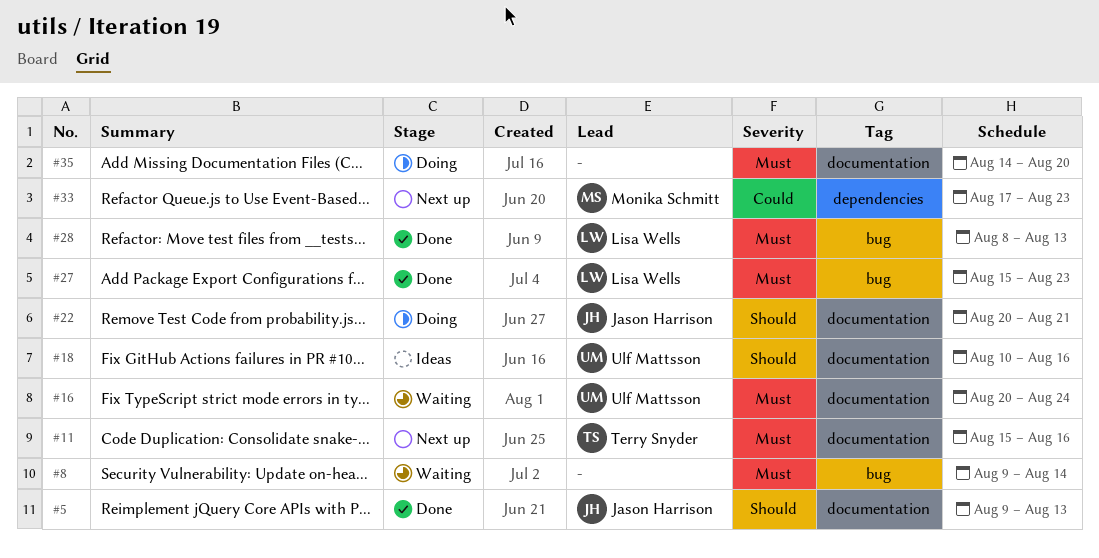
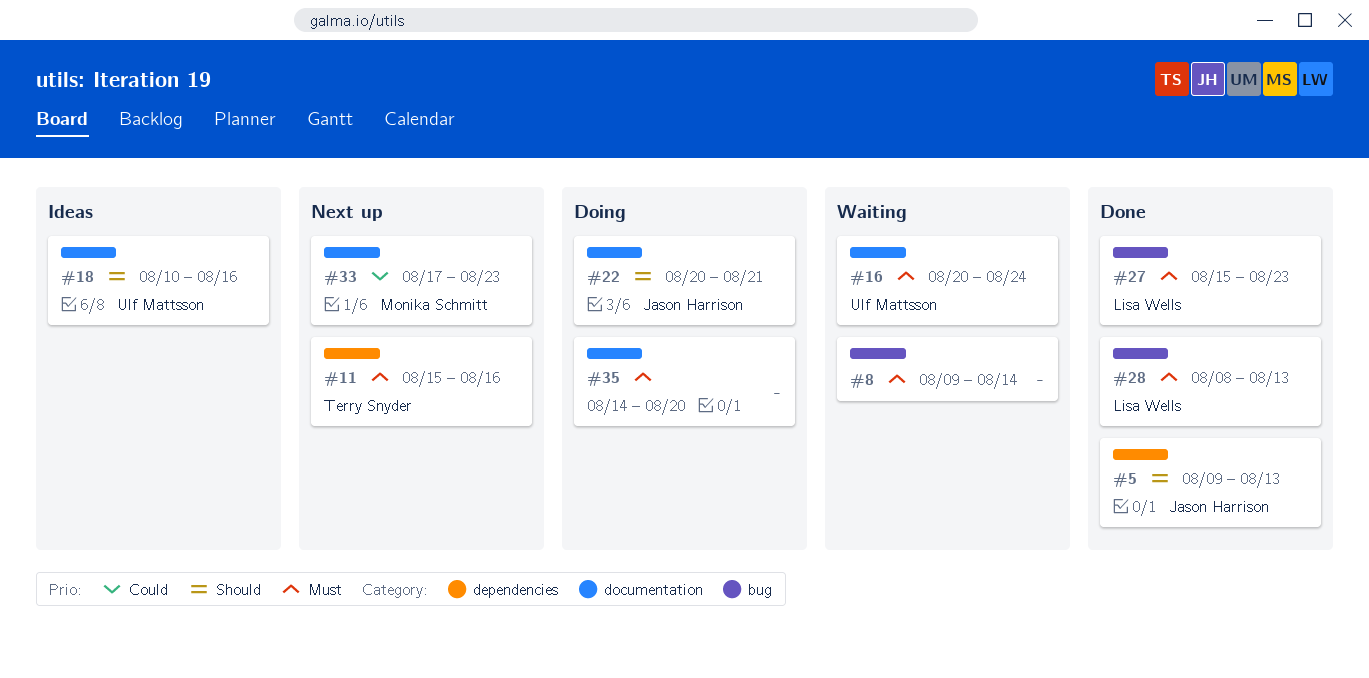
#5, label: documentation -> dependencies
#11, label: documentation -> dependencies
#33, label: dependencies -> documentation

